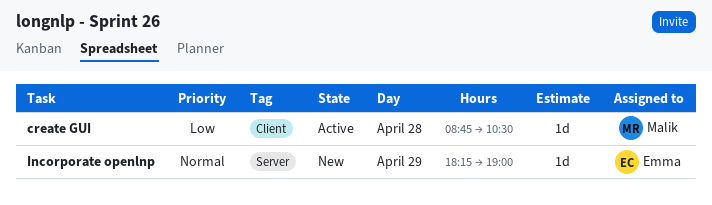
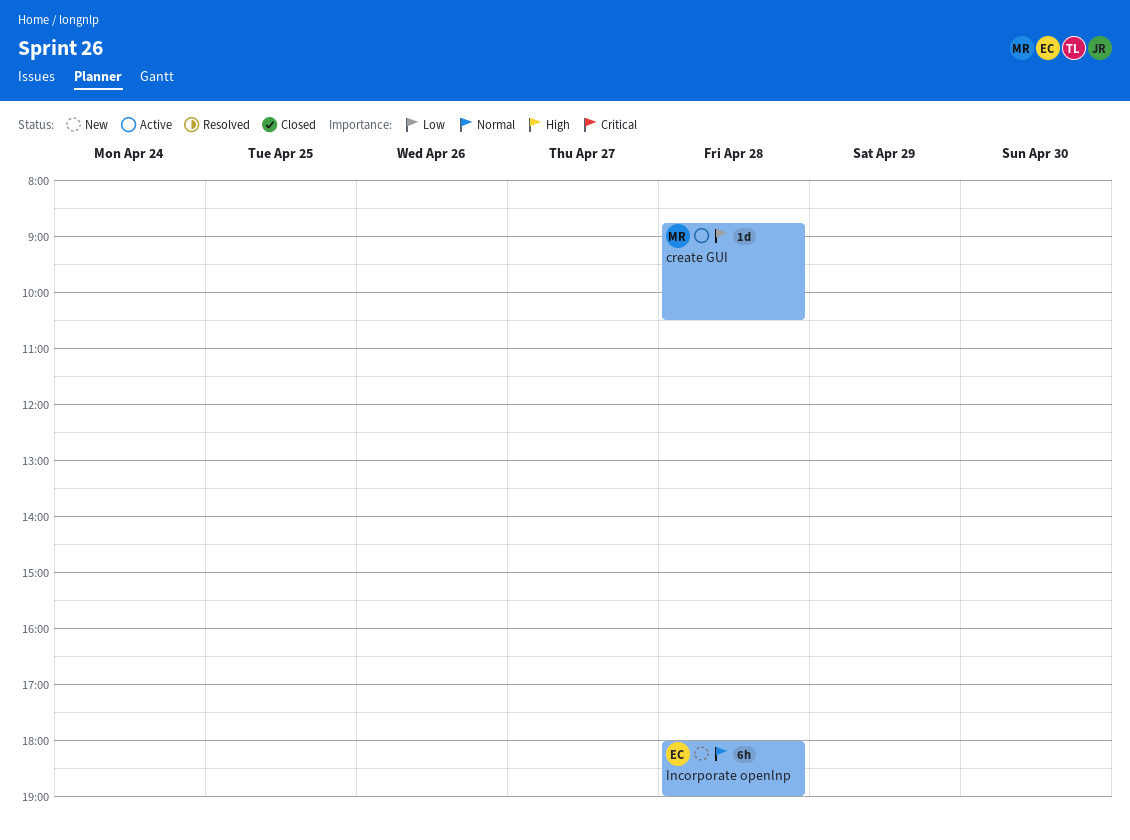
Incorporate openlnp, estimate: 1d -> 6h
Incorporate openlnp, day: Apr 29 -> Apr 28
Incorporate openlnp, begins: 18:15 -> 18:00

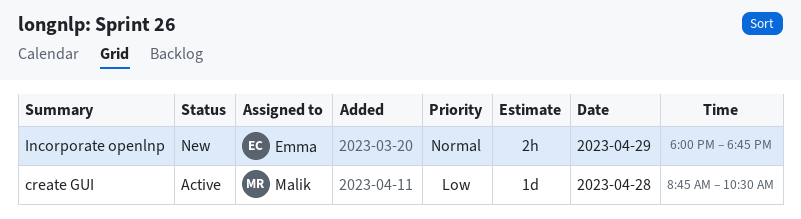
Incorporate openlnp, estimate: 6h -> 2h
Incorporate openlnp, day: Apr 28 -> Apr 29
Incorporate openlnp, ends: 19:00 -> 18:45

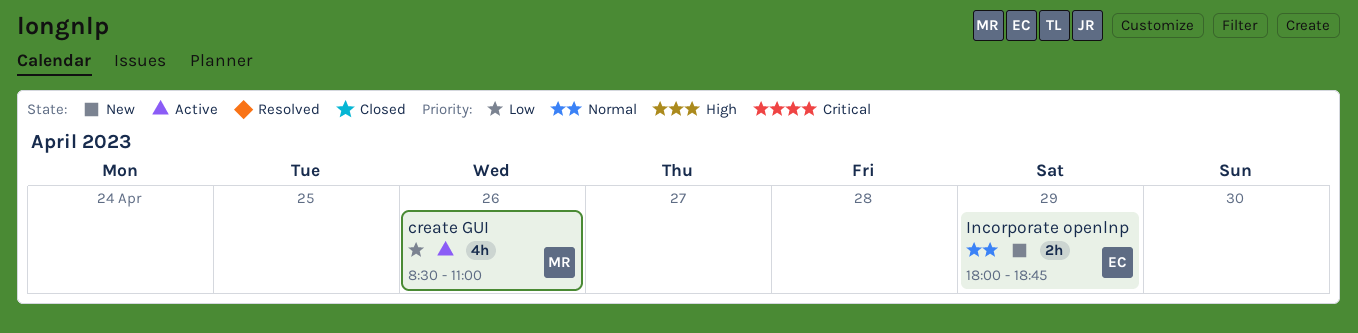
create GUI, estimate: 1d -> 4h
create GUI, day: Apr 28 -> Apr 26
create GUI, begins: 08:45 -> 08:30
create GUI, ends: 10:30 -> 11:00

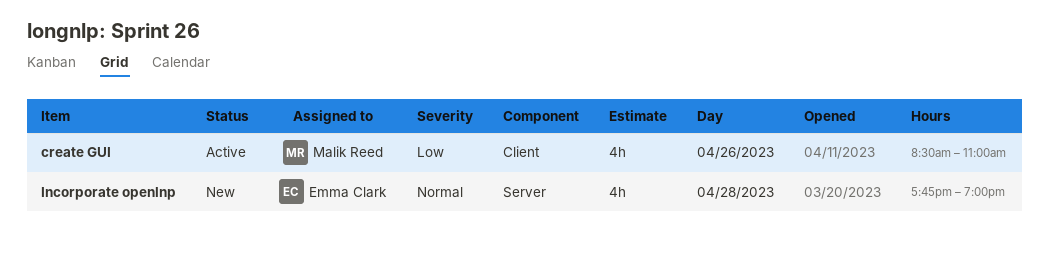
Incorporate openlnp, estimate: 2h -> 4h
Incorporate openlnp, day: Apr 29 -> Apr 28
Incorporate openlnp, begins: 18:00 -> 17:45
Incorporate openlnp, ends: 18:45 -> 19:00

